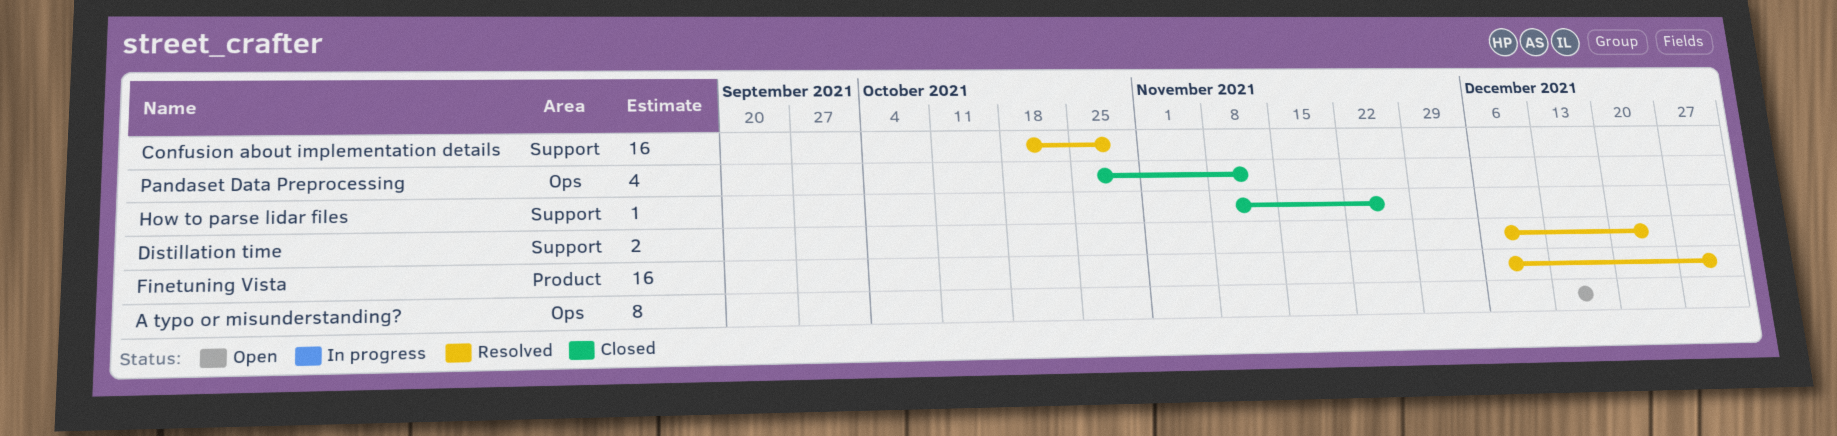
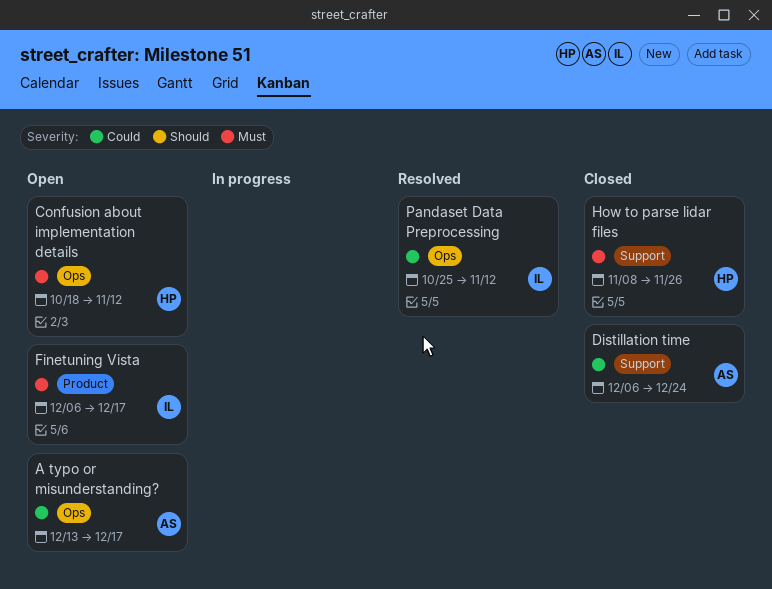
Confusion about implementation details, status: Resolved -> Open
Confusion about implementation details, label: Support -> Ops
Confusion about implementation details, due: Oct 29 -> Nov 12
Distillation time, status: Resolved -> Closed
Finetuning Vista, status: Resolved -> Open
Finetuning Vista, due: Dec 31 -> Dec 17
Pandaset Data Preprocessing, status: Closed -> Resolved

